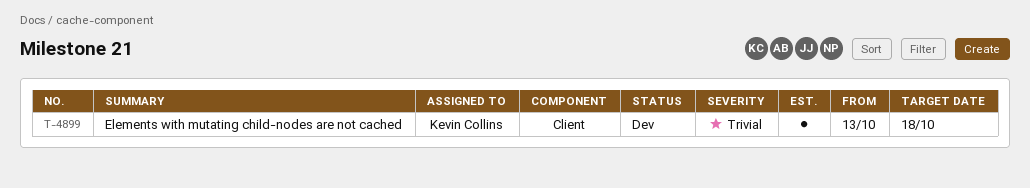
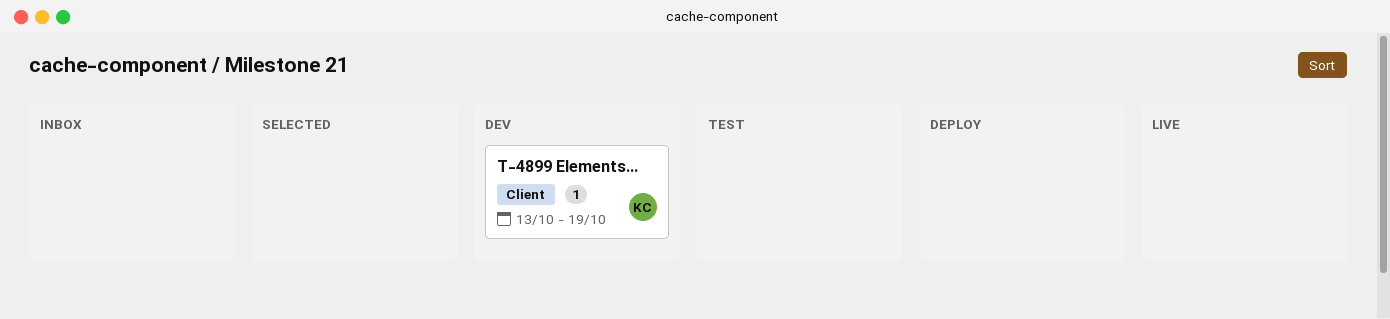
T-4899, due: Oct 18 -> Oct 19

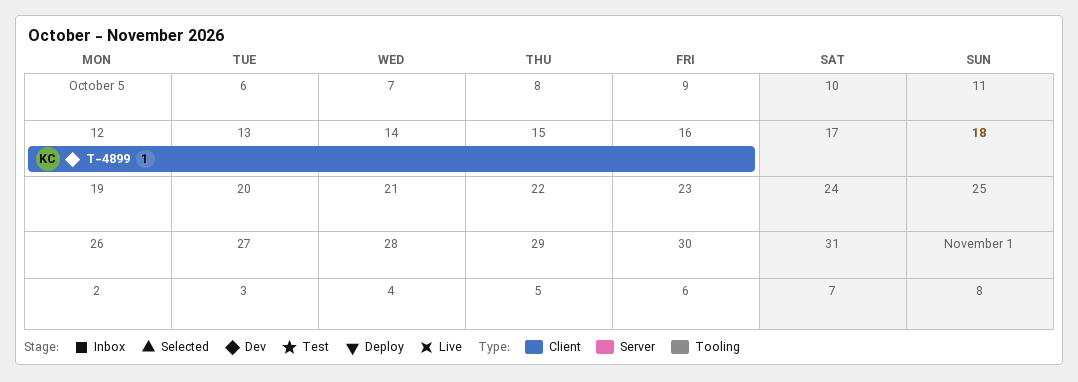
T-4899, start: Oct 13 -> Oct 12
T-4899, due: Oct 19 -> Oct 16

